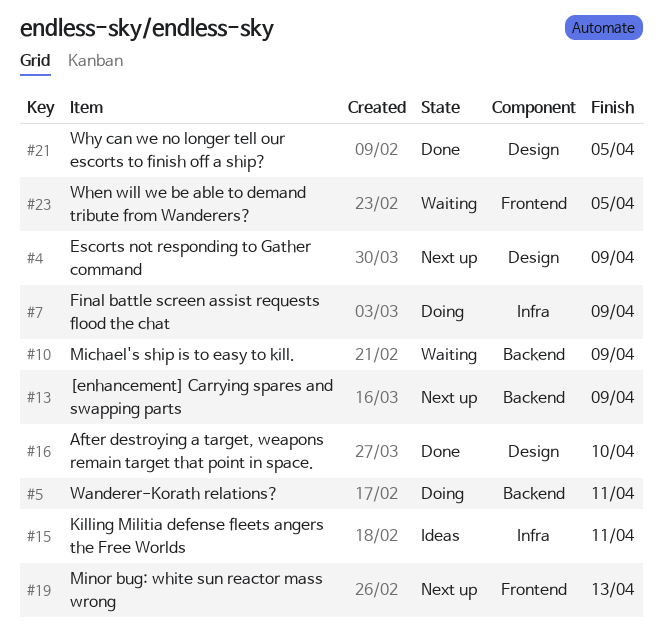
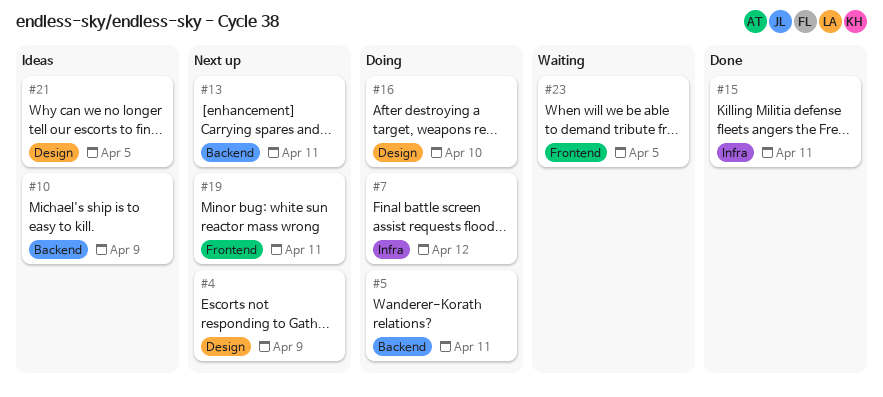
#7, due: Apr 9 -> Apr 12
#10, status: Waiting -> Ideas
#13, due: Apr 9 -> Apr 11
#15, status: Ideas -> Done
#16, status: Done -> Doing
#19, due: Apr 13 -> Apr 11
#21, status: Done -> Ideas

